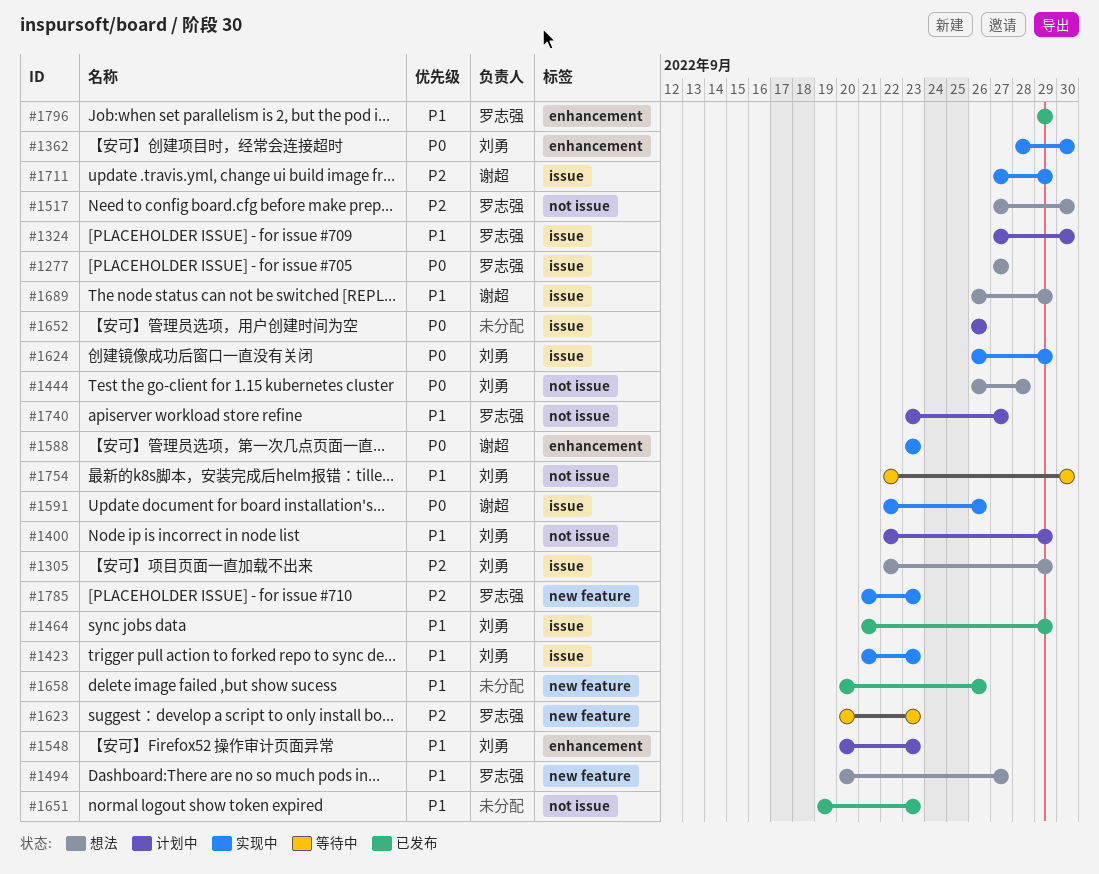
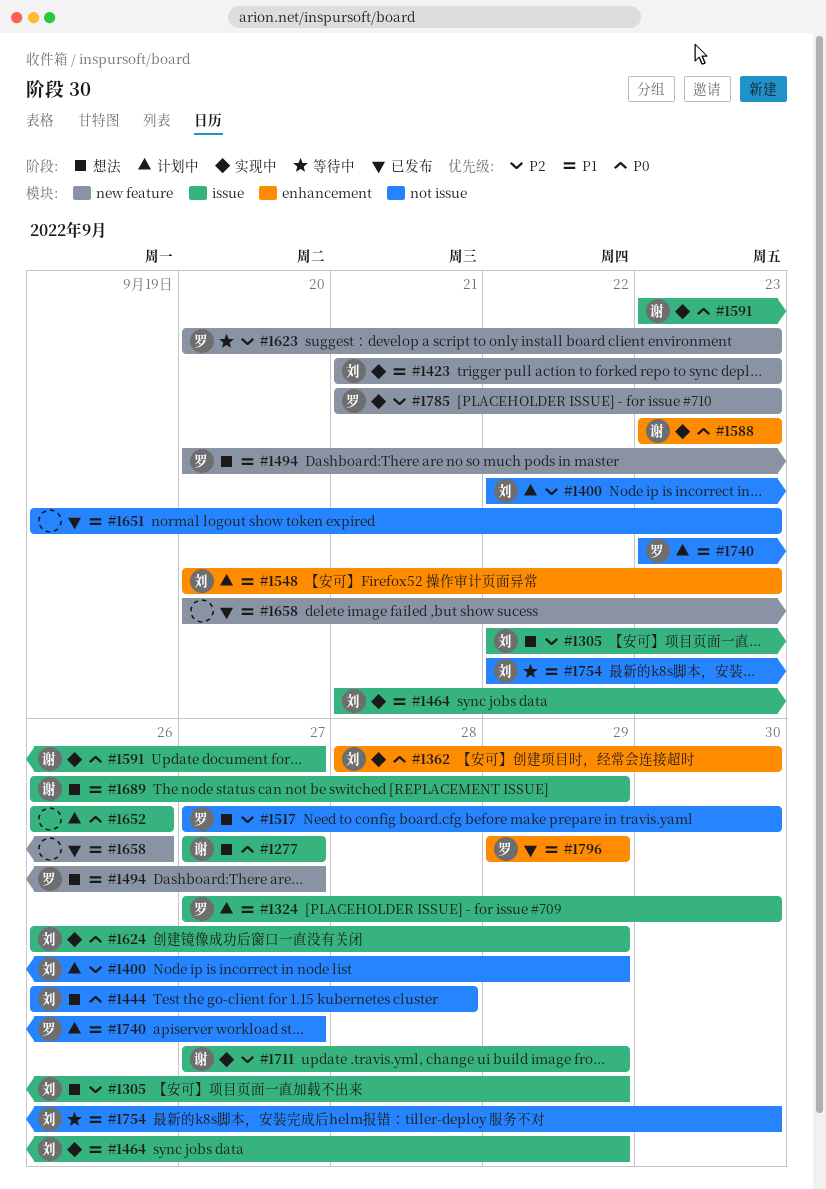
#1277, owner: 罗志强 -> 谢超
#1400, priority: P1 -> P2
#1423, label: issue -> new feature
#1464, status: 已发布 -> 实现中
#1591, start: Sep 22 -> Sep 23
#1591, due: Sep 26 -> Sep 27

